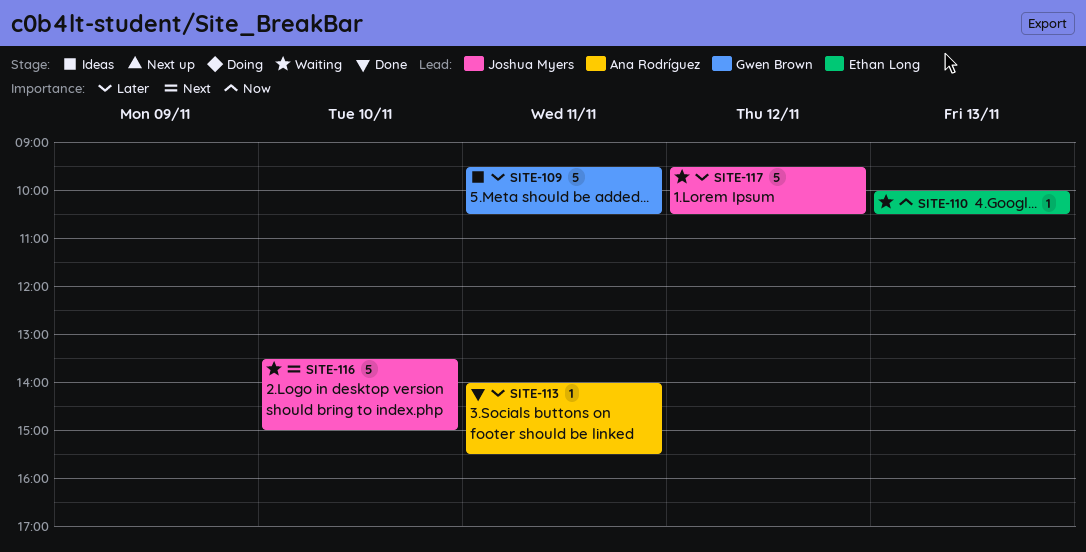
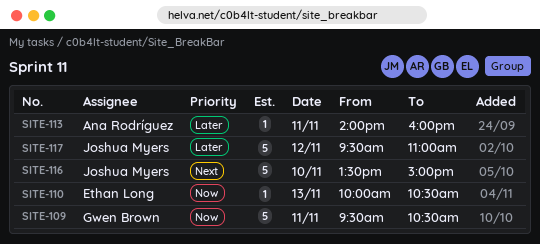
SITE-109, priority: Later -> Now
SITE-113, ends: 15:30 -> 16:00
SITE-117, ends: 10:30 -> 11:00

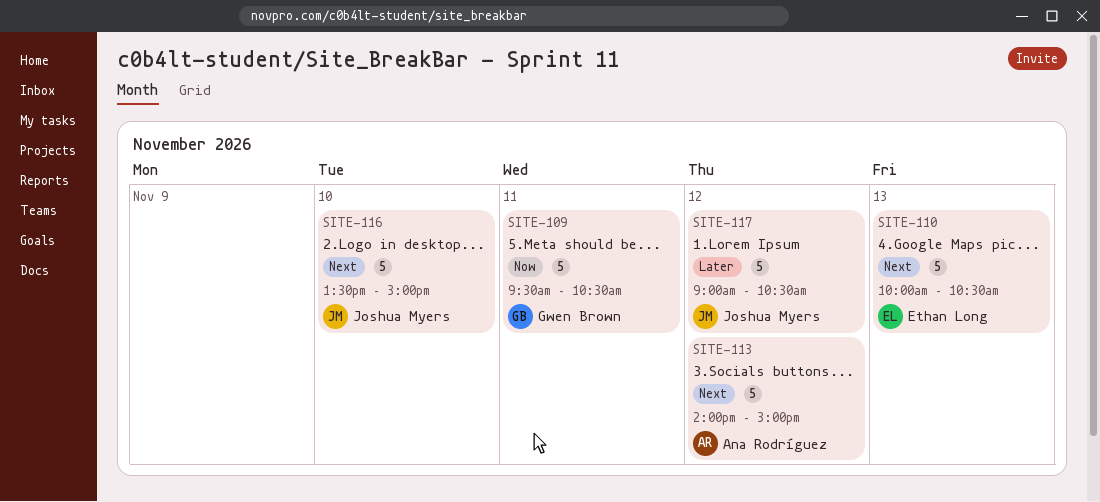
SITE-110, priority: Now -> Next
SITE-110, estimate: 1 -> 5
SITE-113, priority: Later -> Next
SITE-113, estimate: 1 -> 5
SITE-113, day: Nov 11 -> Nov 12
SITE-113, ends: 16:00 -> 15:00
SITE-117, begins: 09:30 -> 09:00
SITE-117, ends: 11:00 -> 10:30

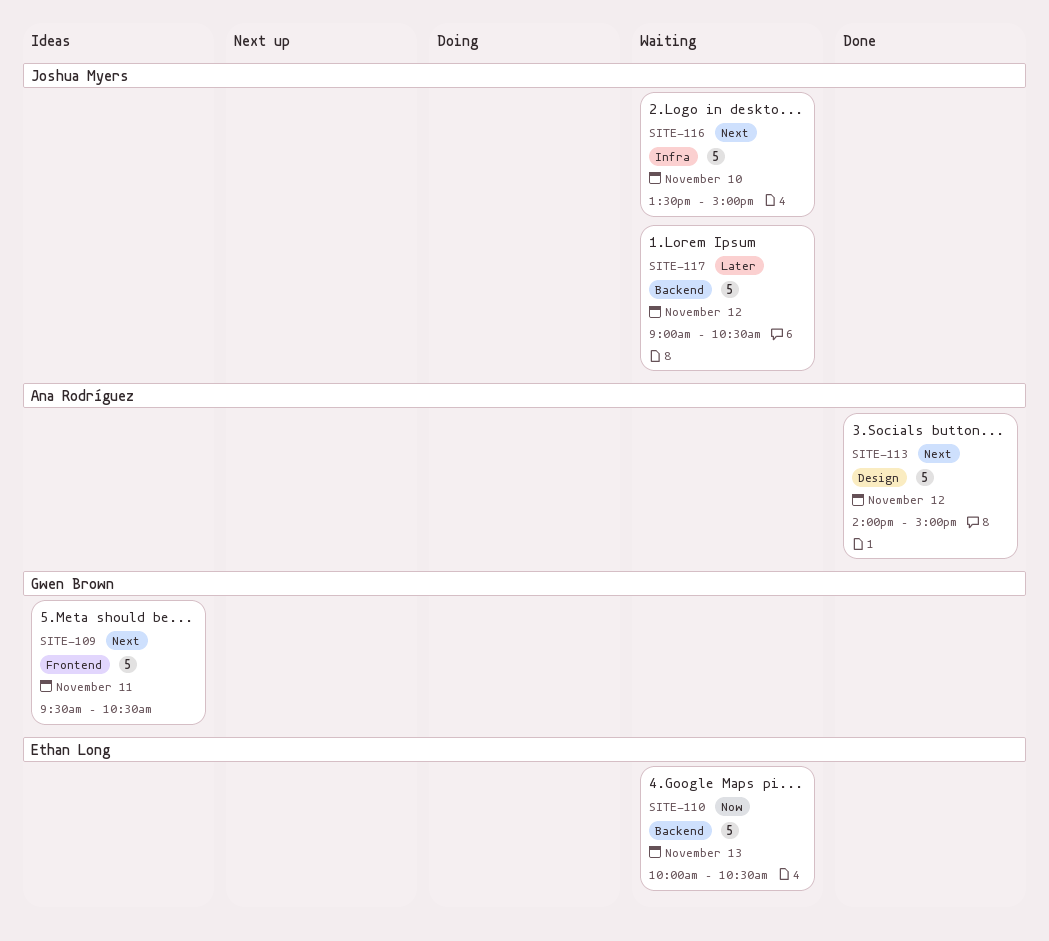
SITE-109, priority: Now -> Next
SITE-110, priority: Next -> Now

